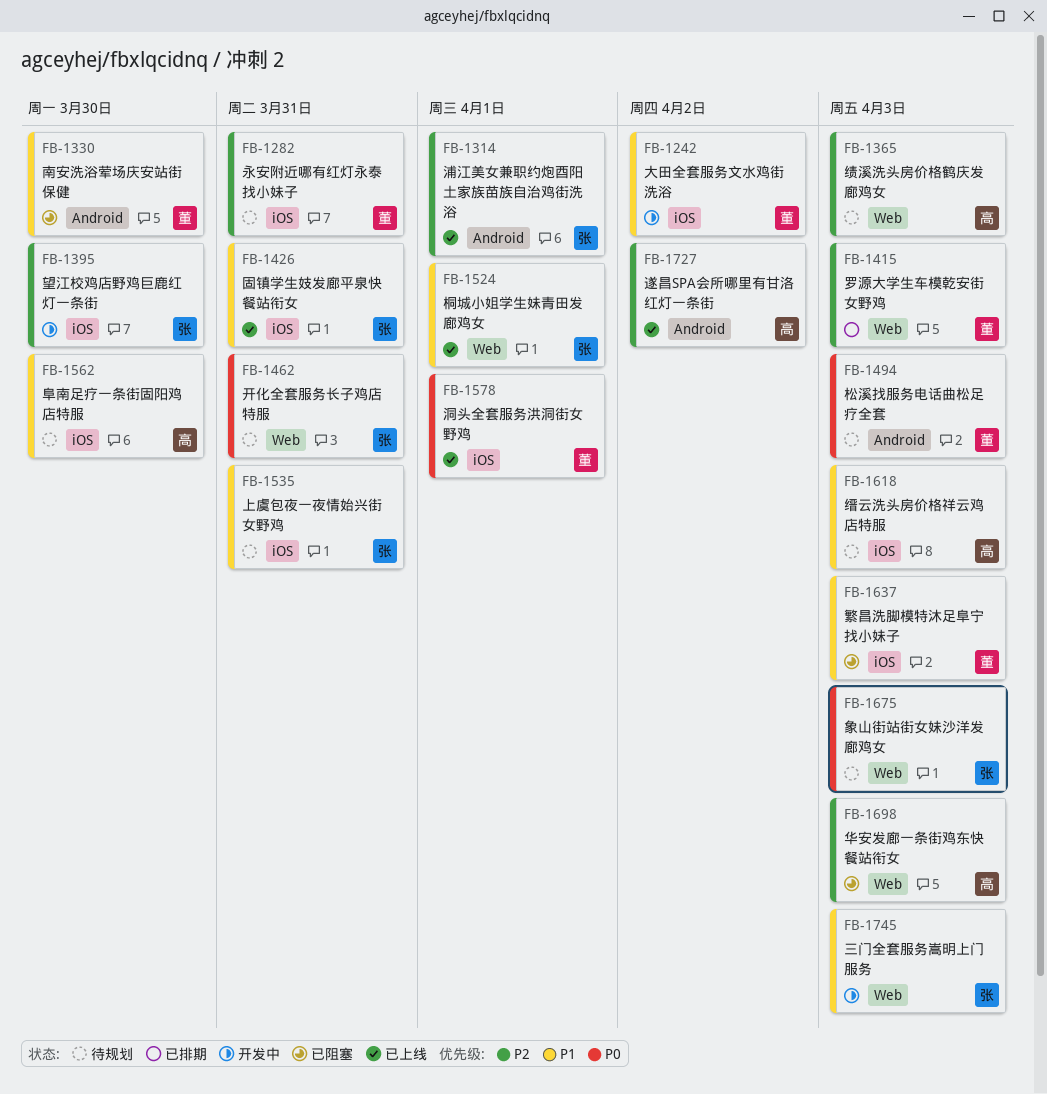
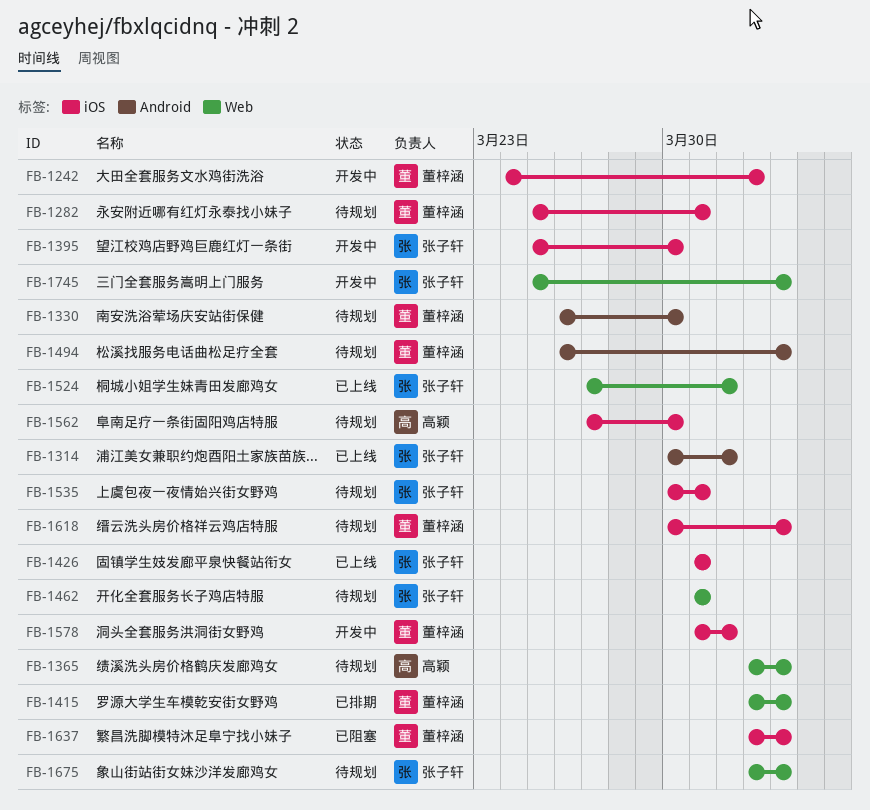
FB-1330, status: 已阻塞 -> 待规划
FB-1578, status: 已上线 -> 开发中
FB-1618, owner: 高颖 -> 董梓涵
FB-1698: present -> none
FB-1727: present -> none

